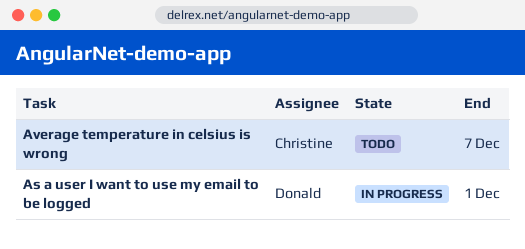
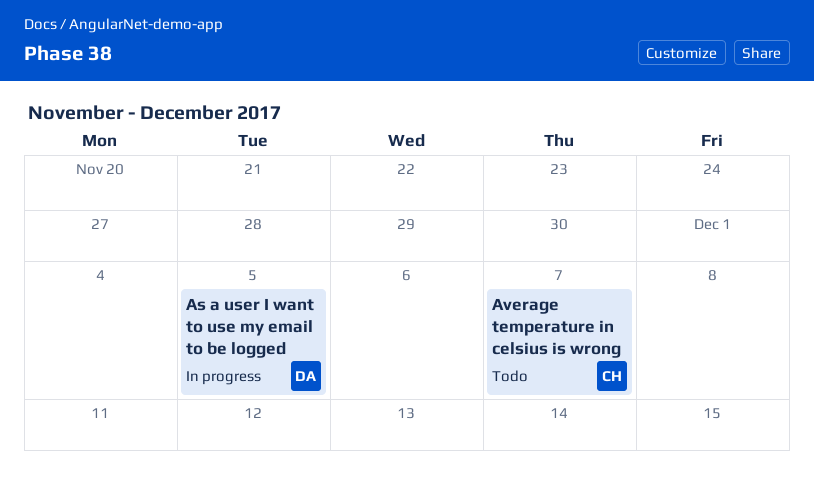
As a user I want to use my email to be logged, due: Dec 1 -> Dec 5

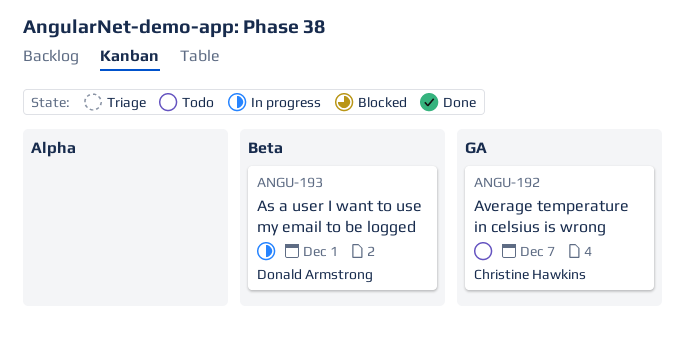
As a user I want to use my email to be logged, due: Dec 5 -> Dec 1

